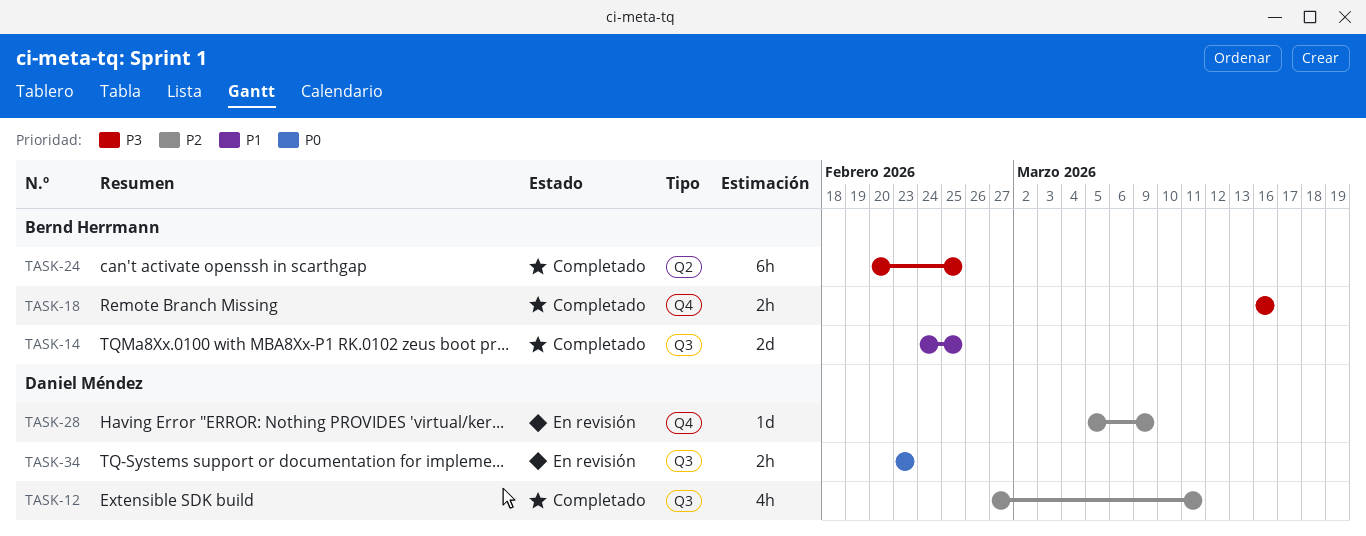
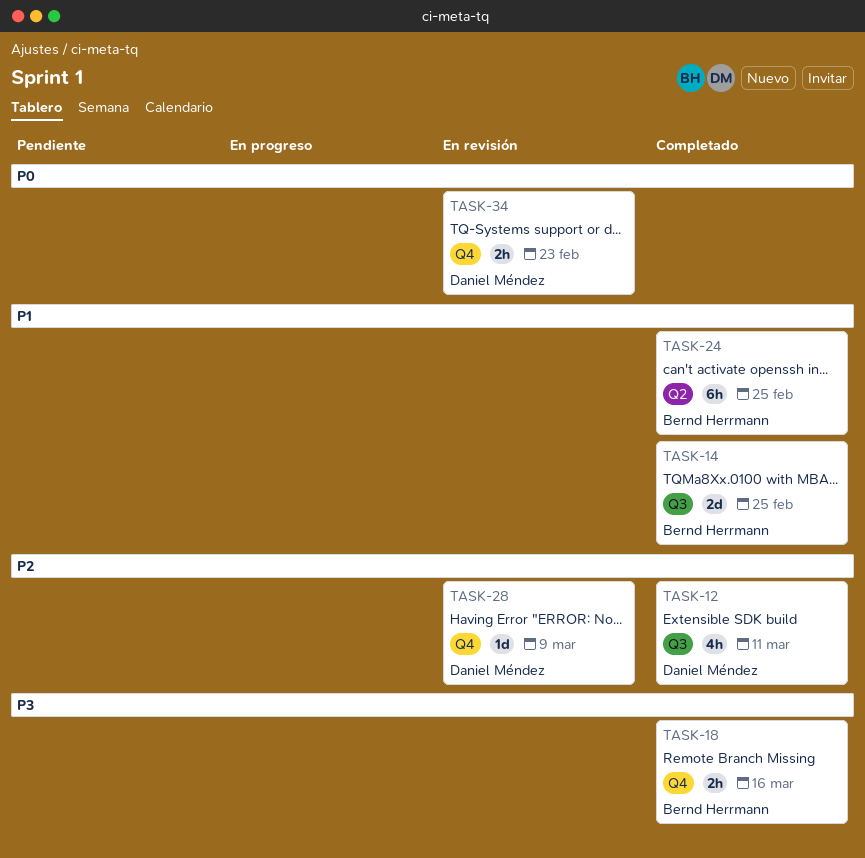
TASK-24, priority: P3 -> P1
TASK-34, label: Q3 -> Q4

